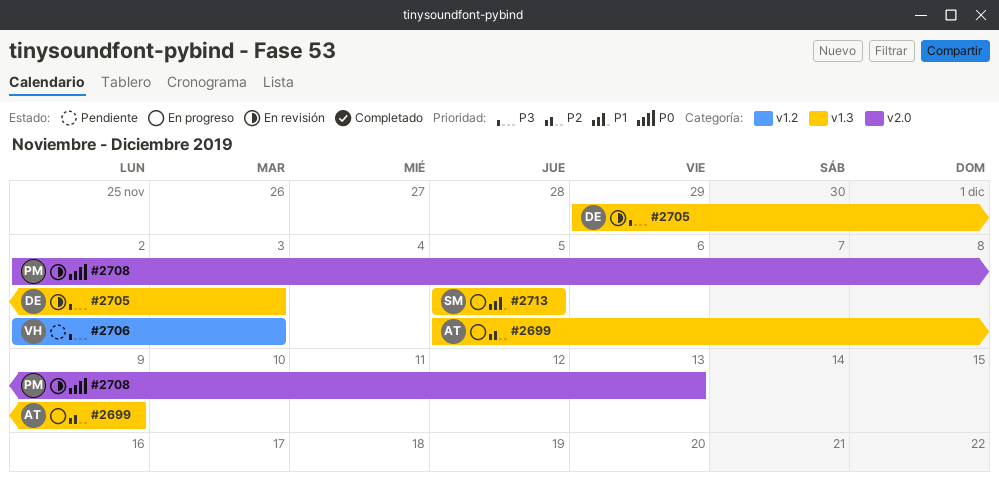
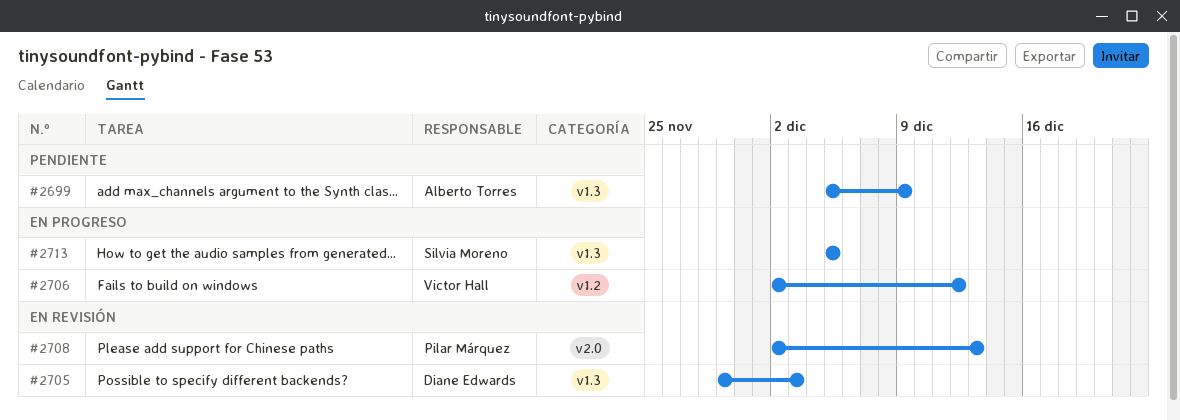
#2699, status: En progreso -> Pendiente
#2706, status: Pendiente -> En progreso
#2706, due: Dec 3 -> Dec 12

